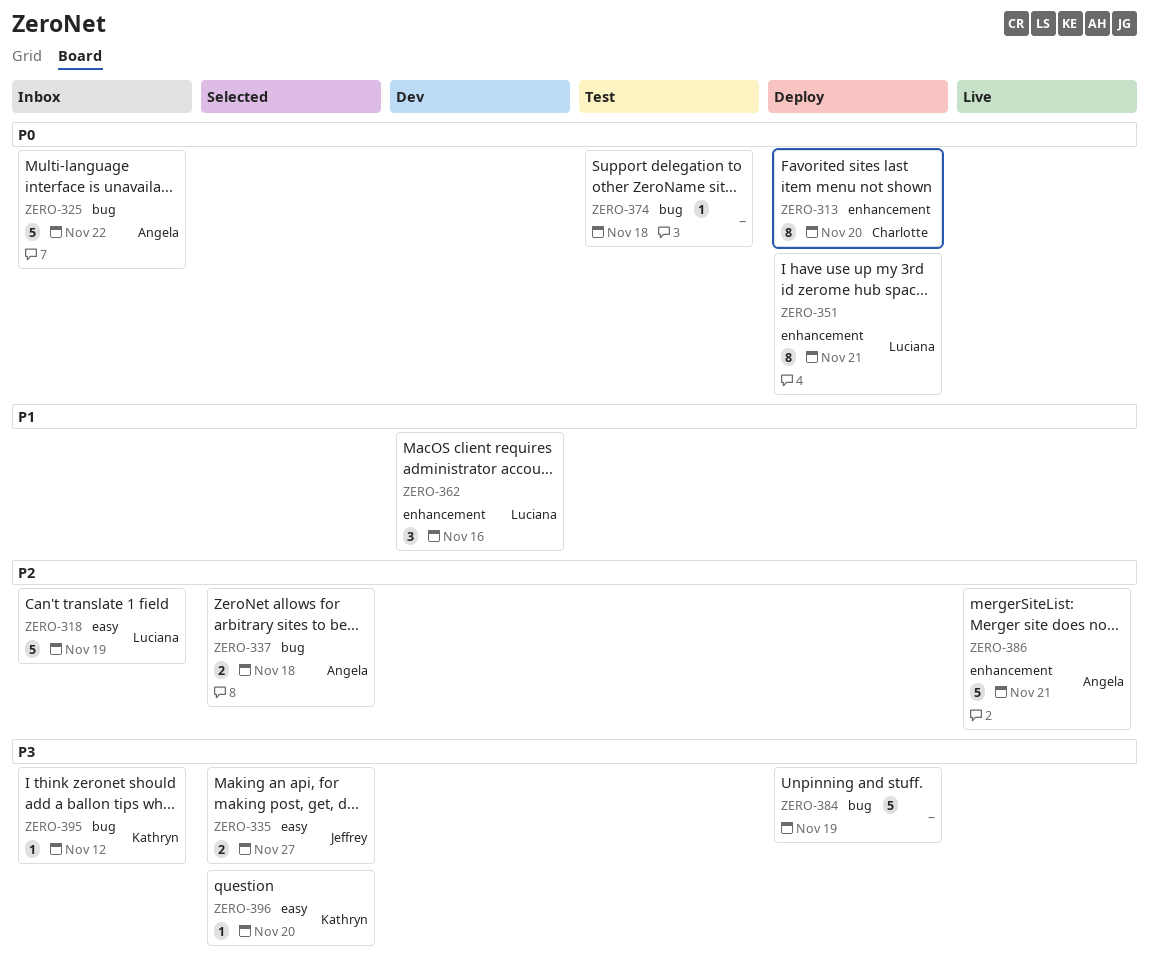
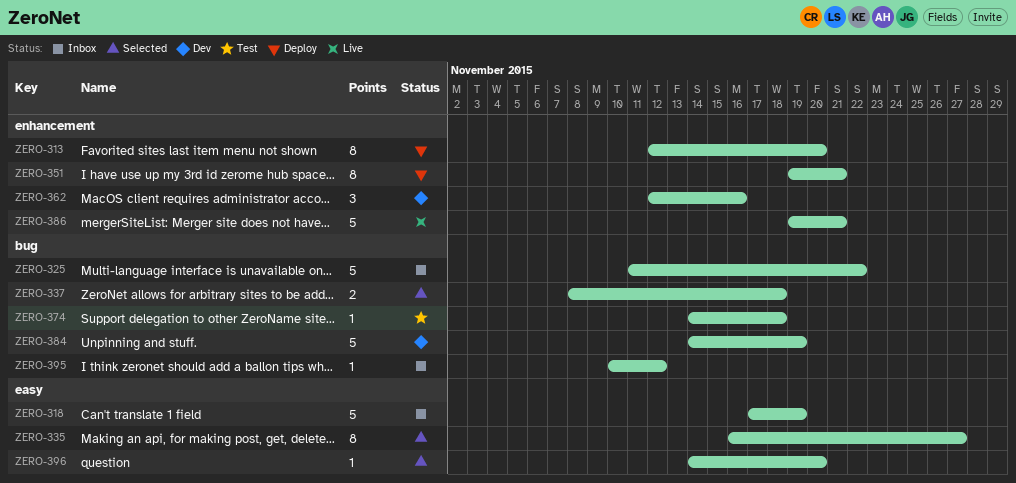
ZERO-335, estimate: 2 -> 8
ZERO-384, status: Deploy -> Dev

